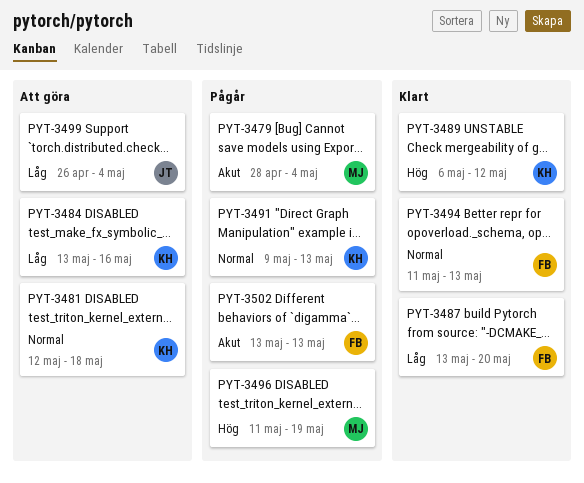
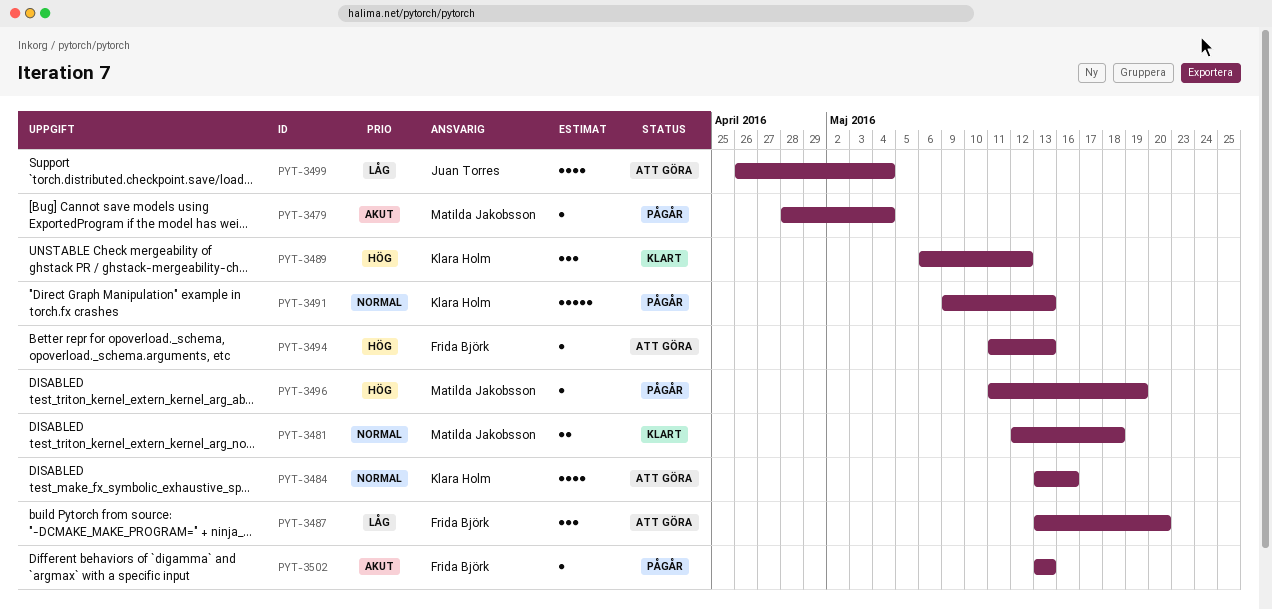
PYT-3481, status: Att göra -> Klart
PYT-3481, owner: Klara Holm -> Matilda Jakobsson
PYT-3484, priority: Låg -> Normal
PYT-3487, status: Klart -> Att göra
PYT-3494, status: Klart -> Att göra
PYT-3494, priority: Normal -> Hög

